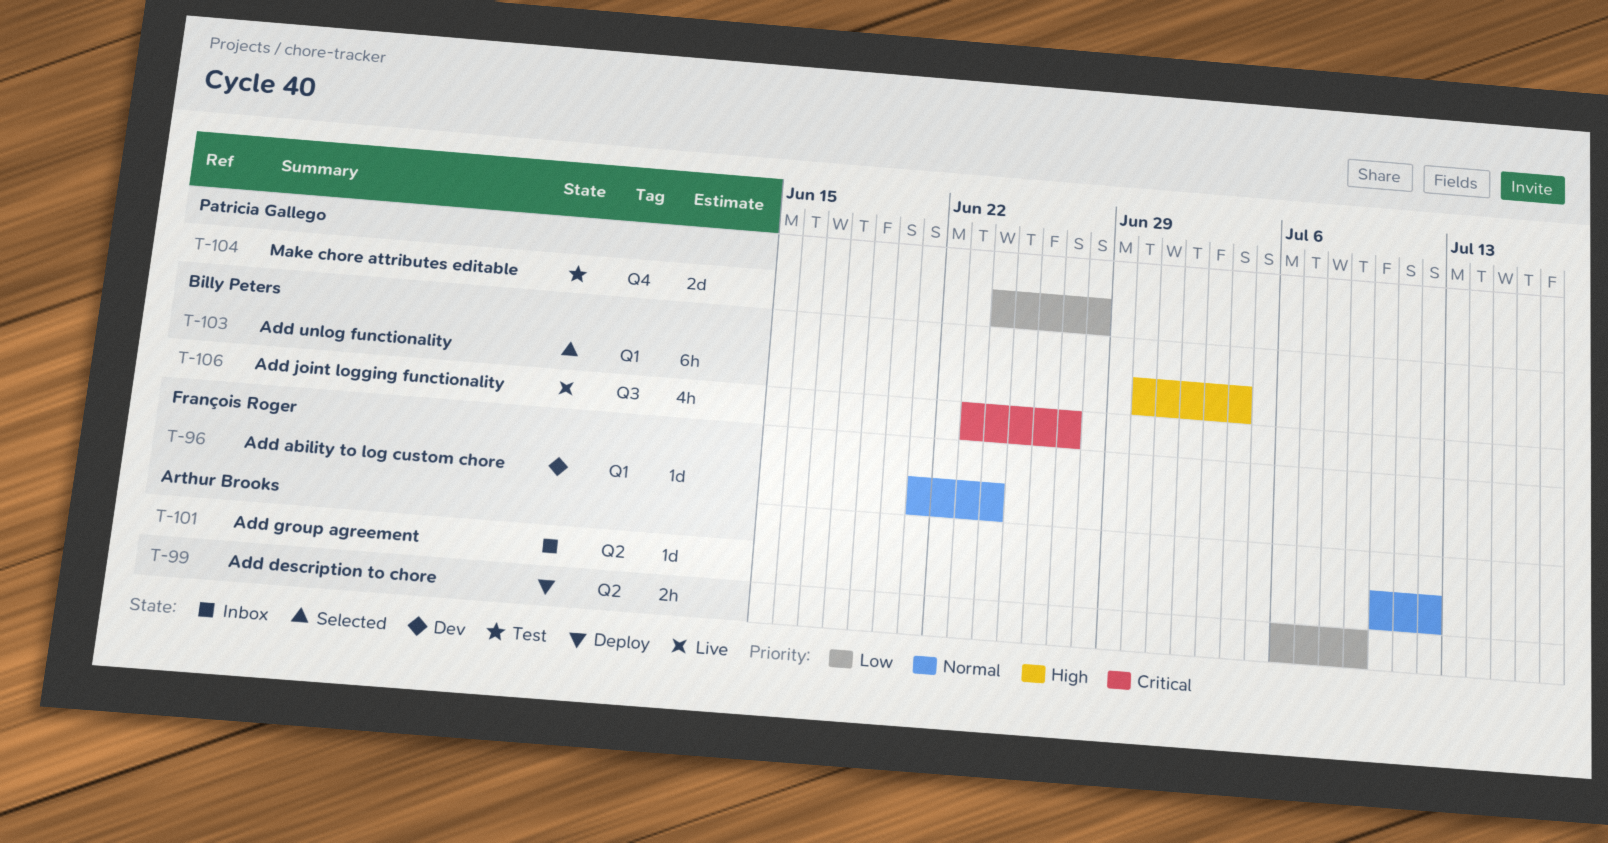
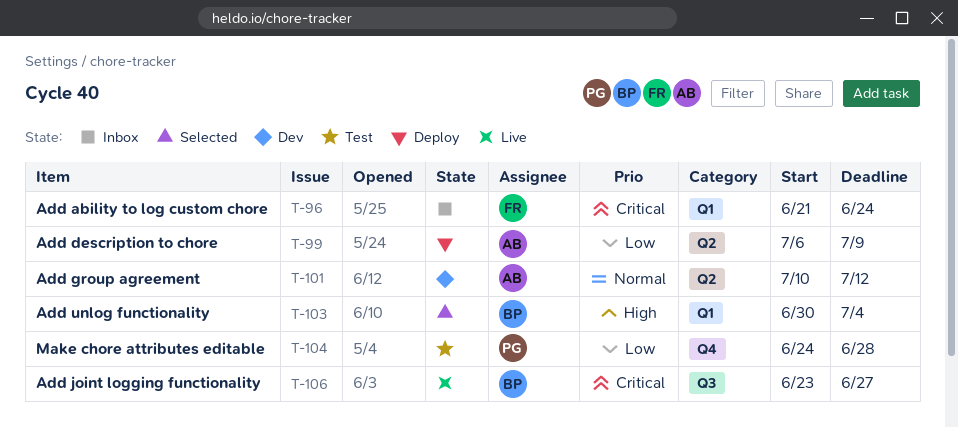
T-96, status: Dev -> Inbox
T-96, priority: Normal -> Critical
T-101, status: Inbox -> Dev

